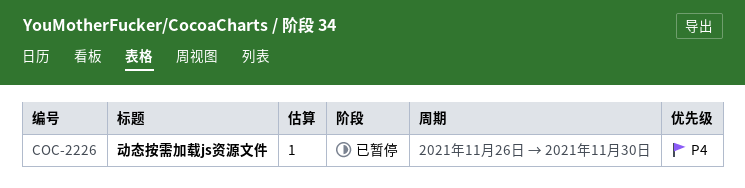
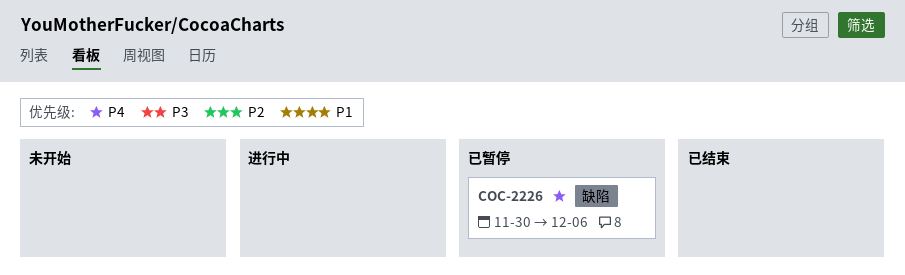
COC-2226, start: Nov 26 -> Nov 30
COC-2226, due: Nov 30 -> Dec 6

